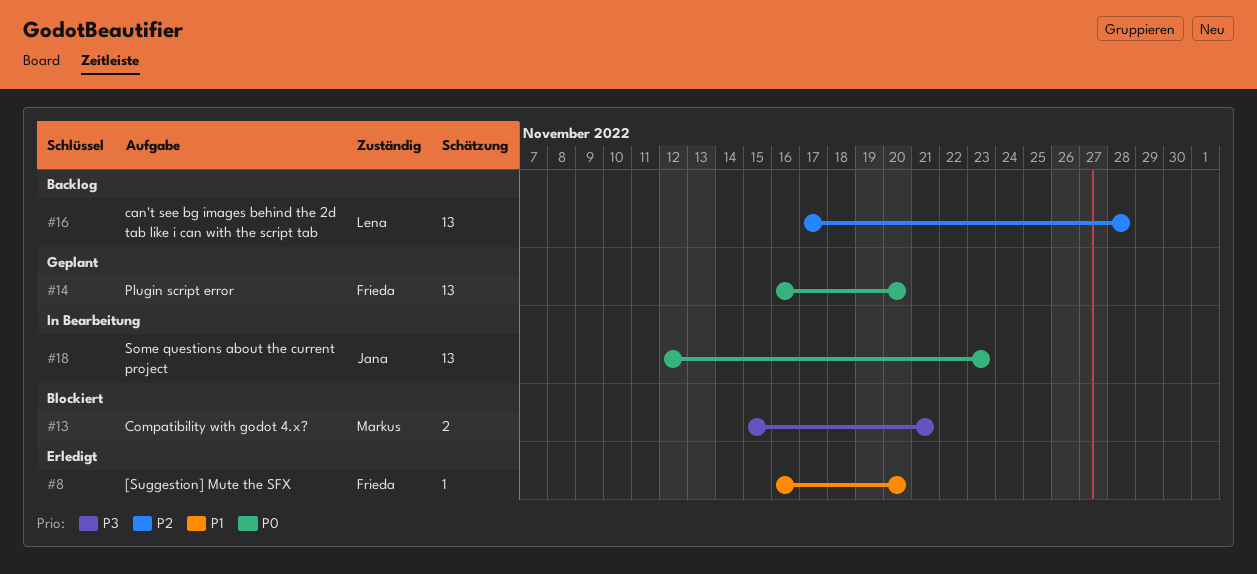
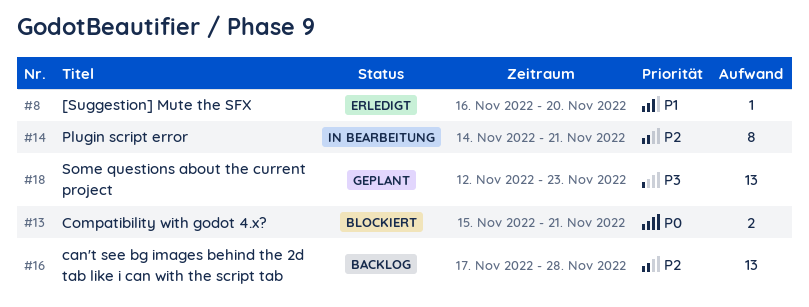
#13, priority: P3 -> P0
#14, status: Geplant -> In Bearbeitung
#14, priority: P0 -> P2
#14, estimate: 13 -> 8
#14, start: Nov 16 -> Nov 14
#14, due: Nov 20 -> Nov 21
#18, status: In Bearbeitung -> Geplant
#18, priority: P0 -> P3

